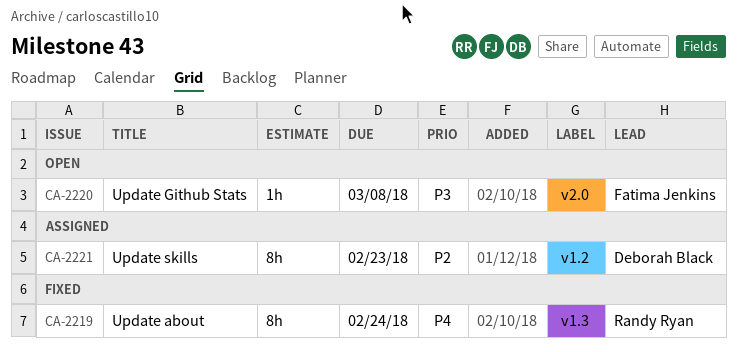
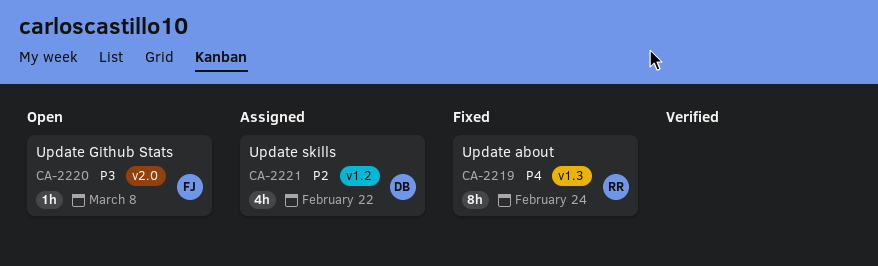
CA-2221, estimate: 8h -> 4h
CA-2221, due: Feb 23 -> Feb 22

